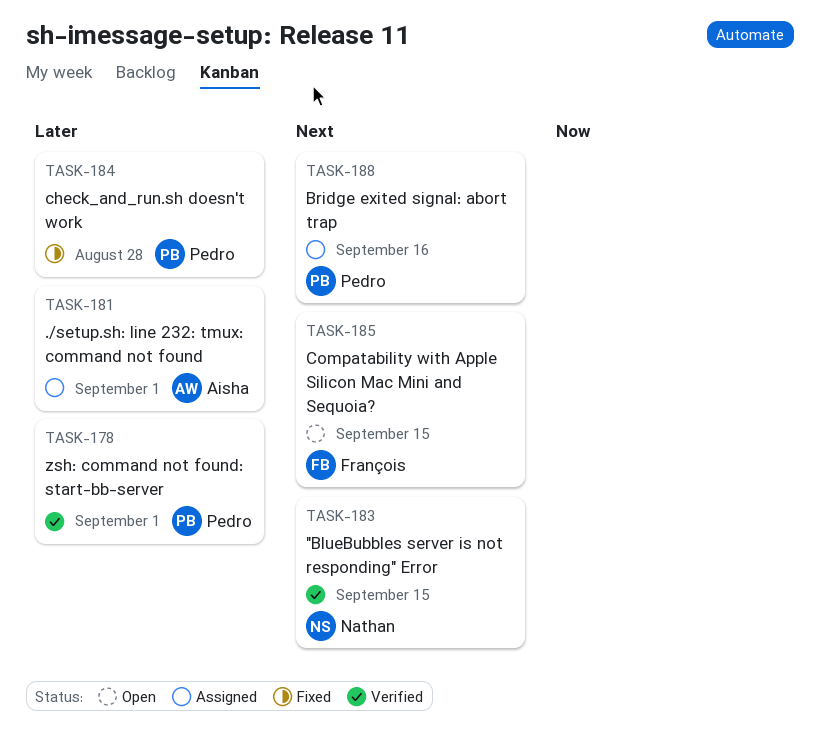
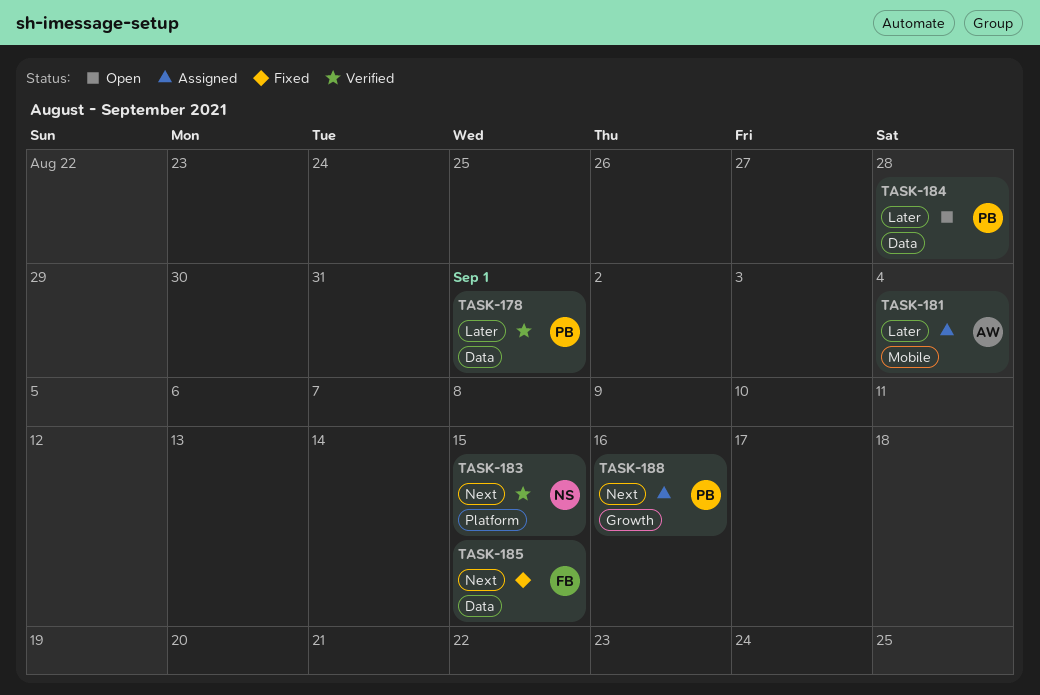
TASK-181, due: Sep 1 -> Sep 4
TASK-184, status: Fixed -> Open
TASK-185, status: Open -> Fixed

